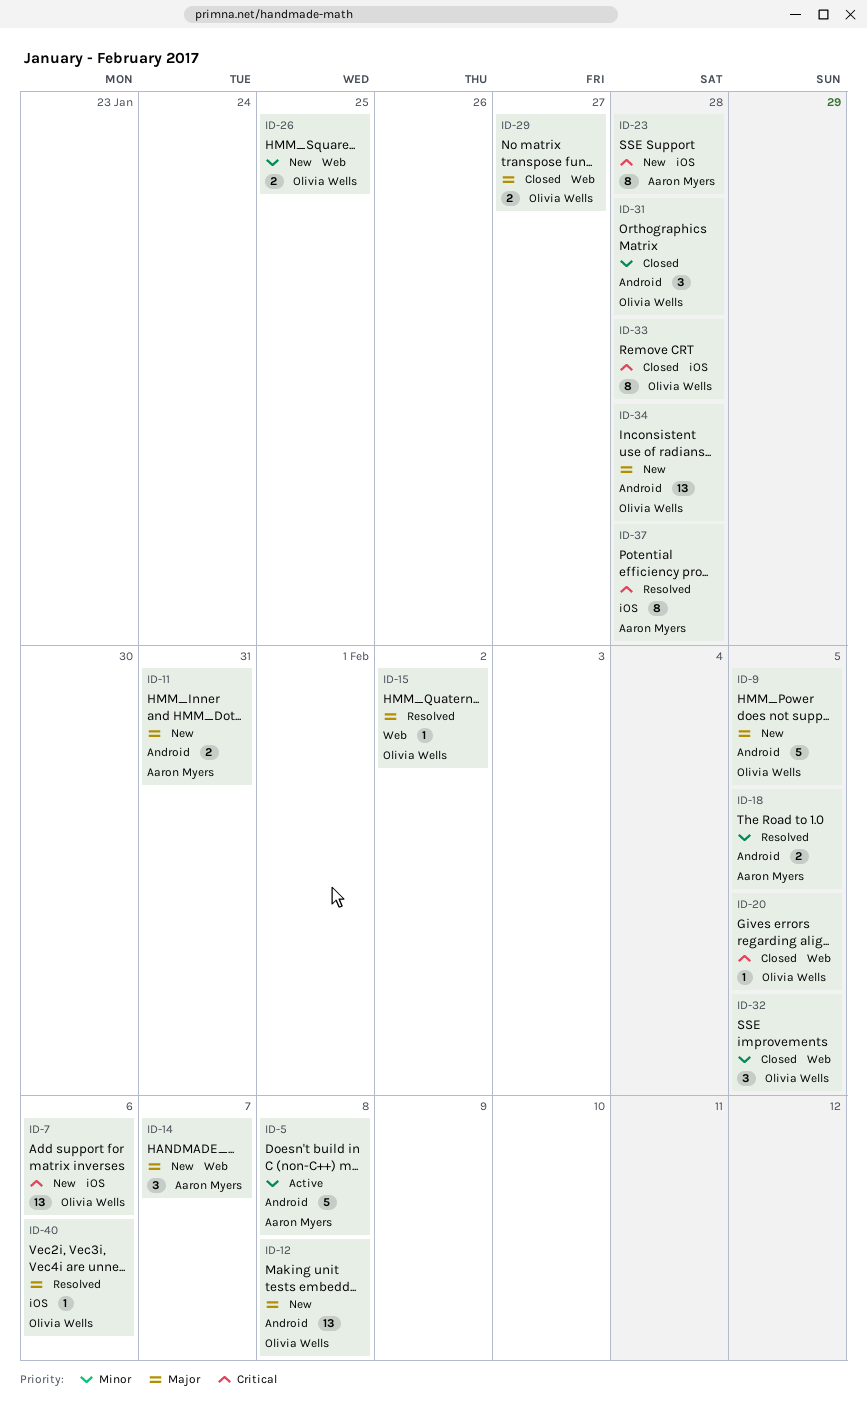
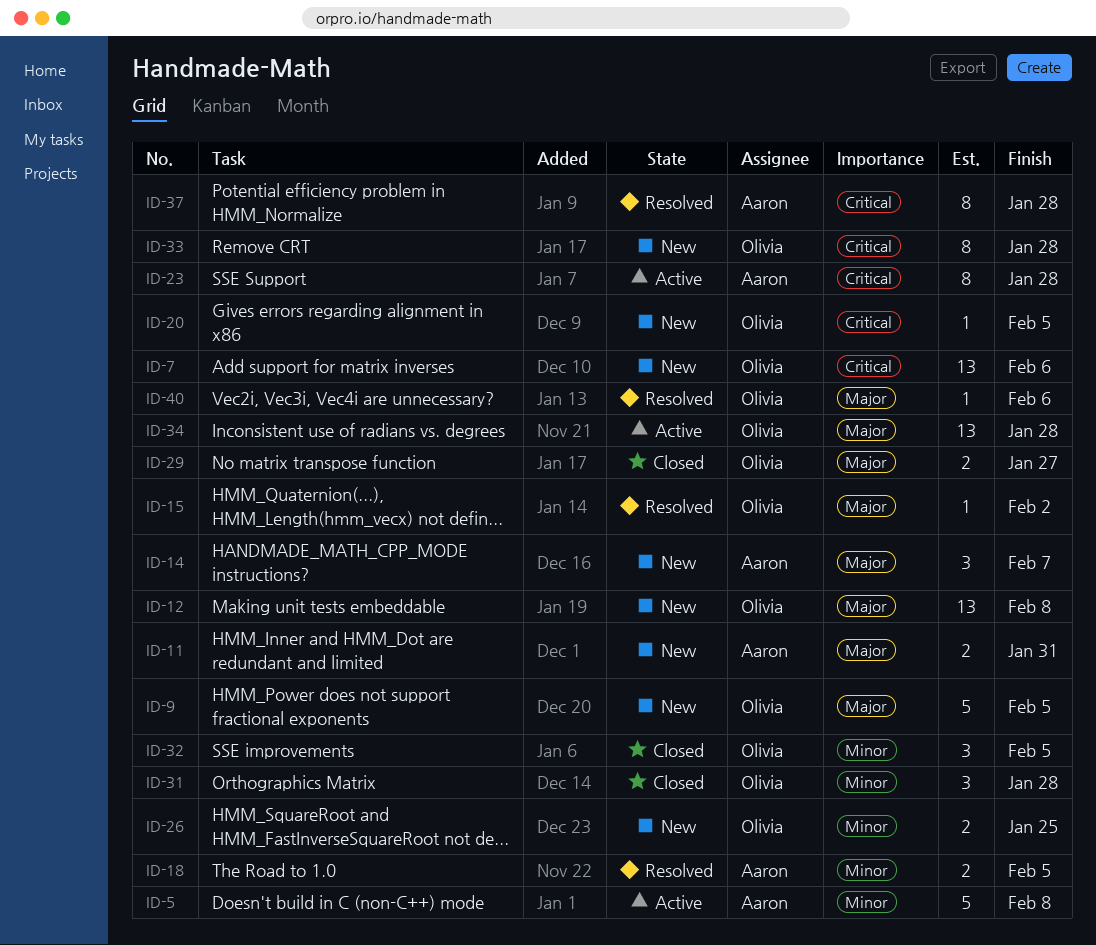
ID-20, status: Closed -> New
ID-23, status: New -> Active
ID-33, status: Closed -> New
ID-34, status: New -> Active

